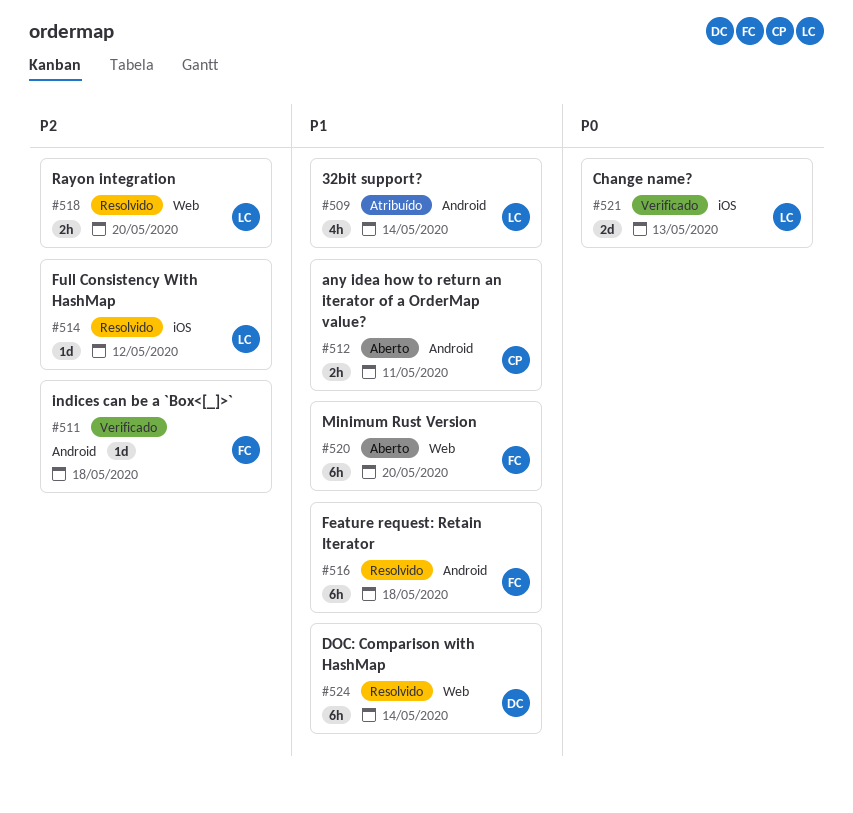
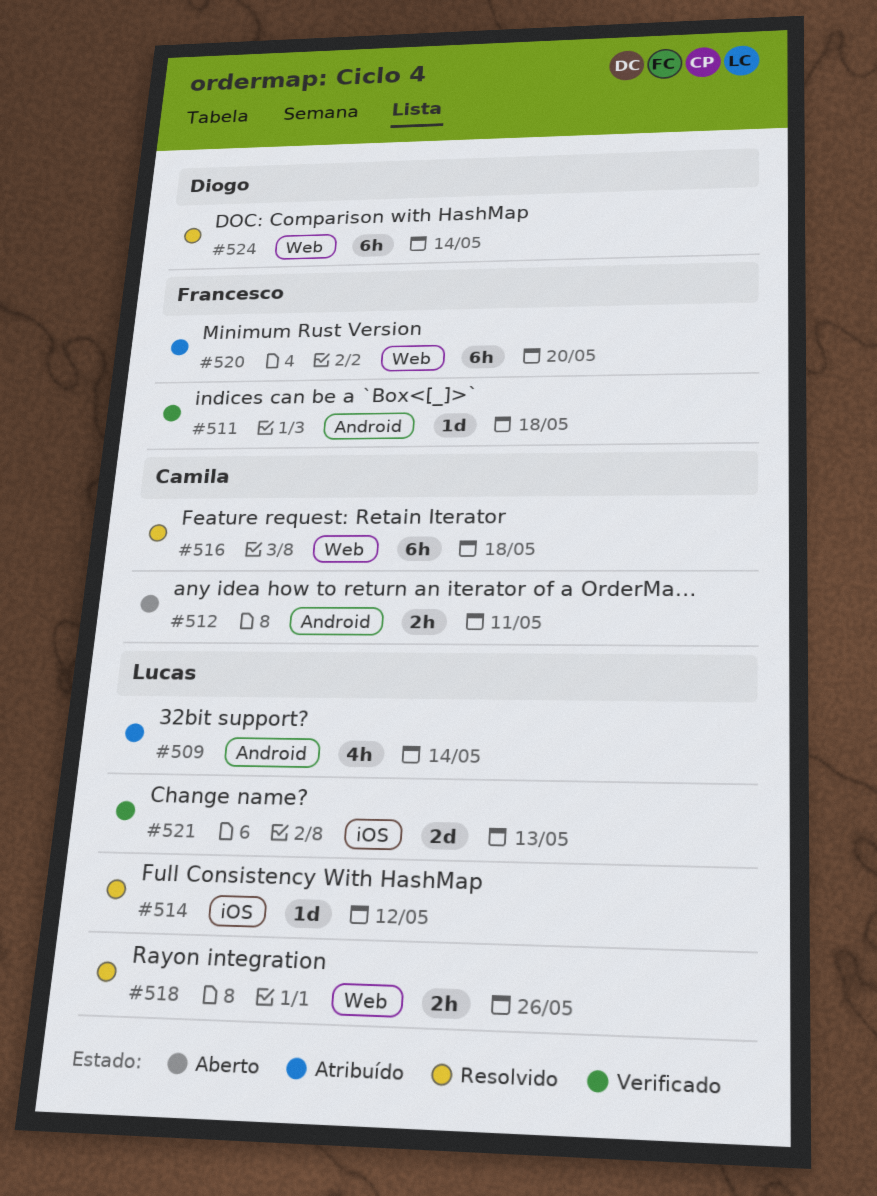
#516, owner: Francesco -> Camila
#516, label: Android -> Web
#518, due: May 20 -> May 26
#520, status: Aberto -> Atribuído

